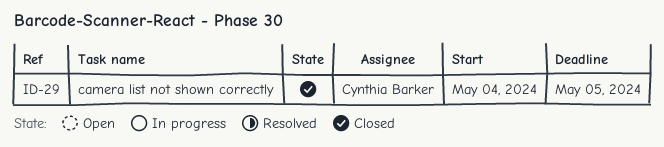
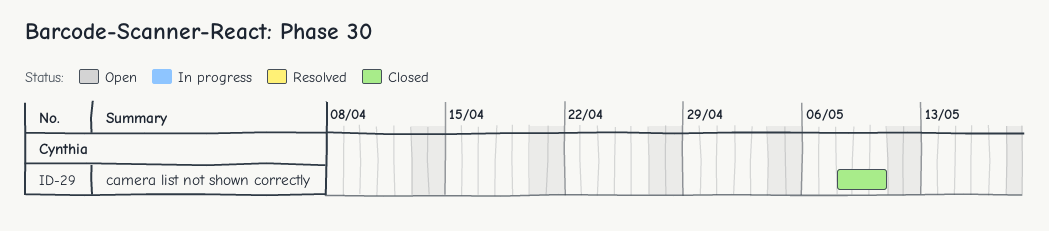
ID-29, start: May 4 -> May 8
ID-29, due: May 5 -> May 10

